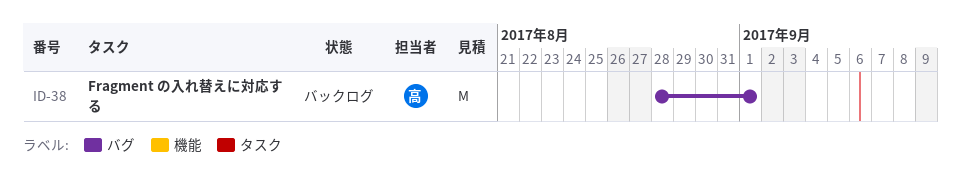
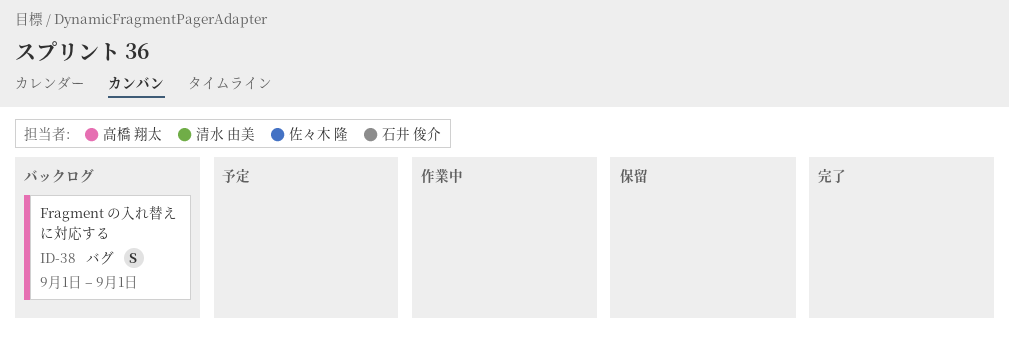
ID-38, estimate: M -> S
ID-38, start: Aug 28 -> Sep 1

